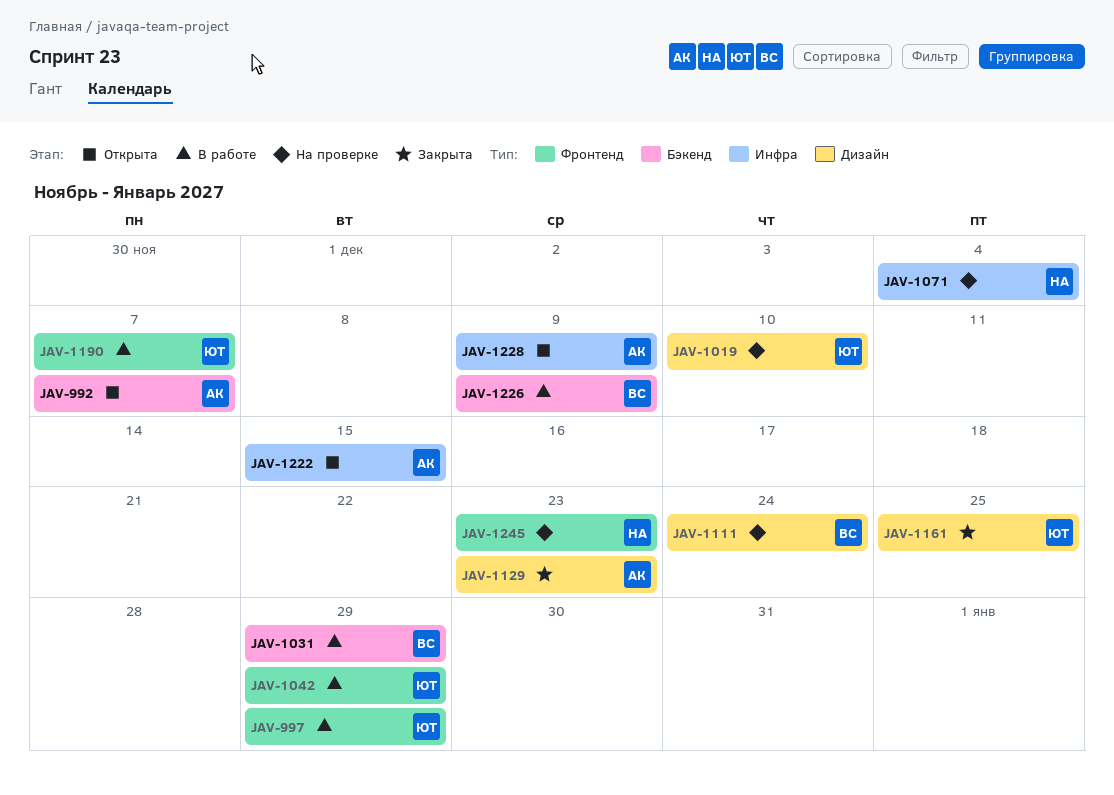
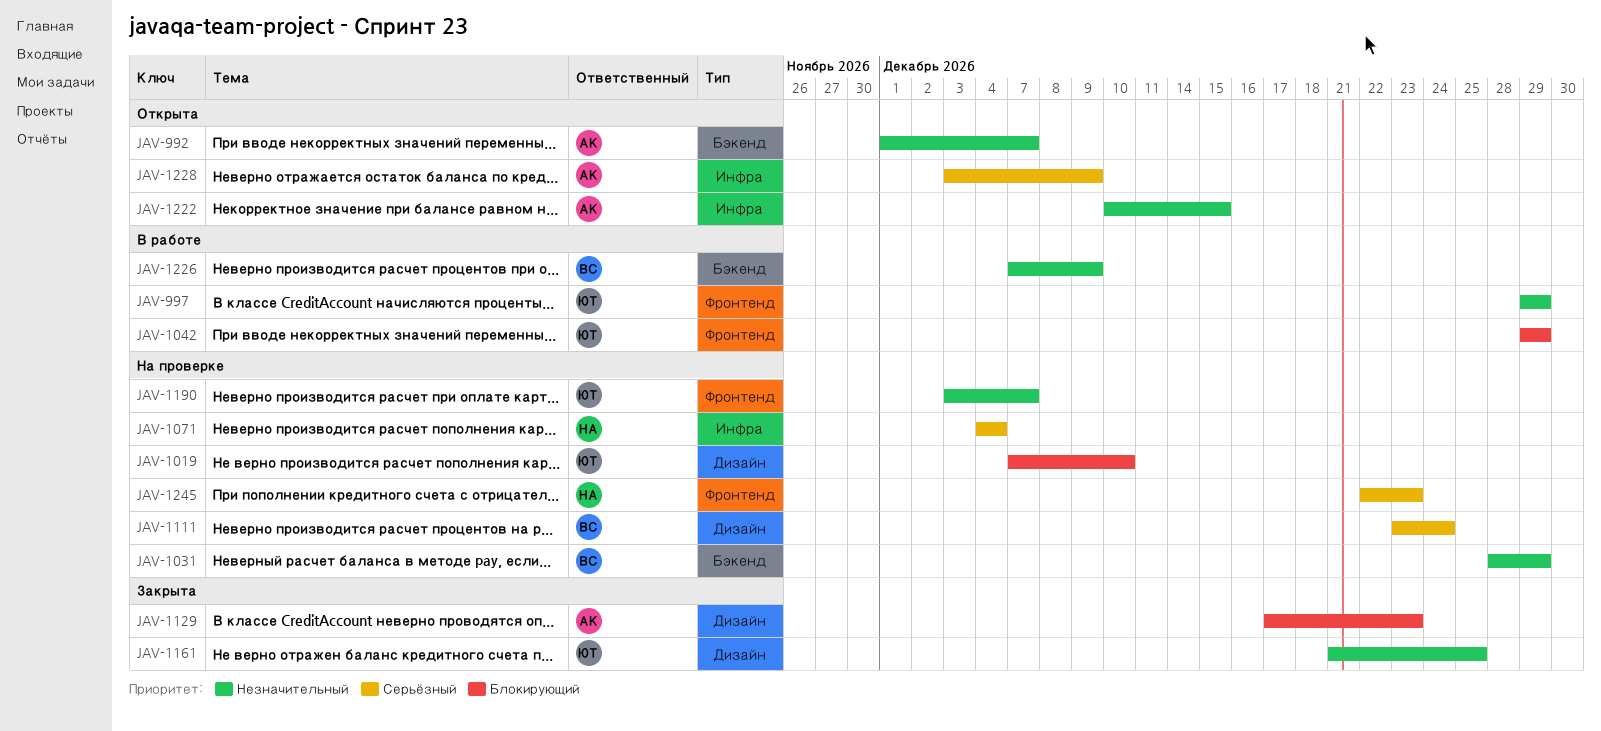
JAV-1031, status: В работе -> На проверке
JAV-1190, status: В работе -> На проверке

